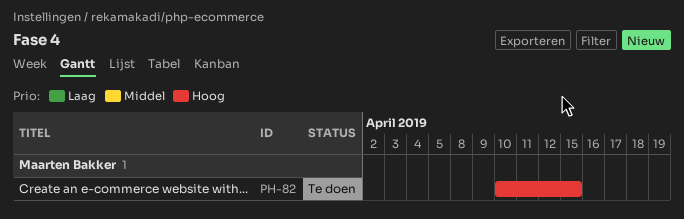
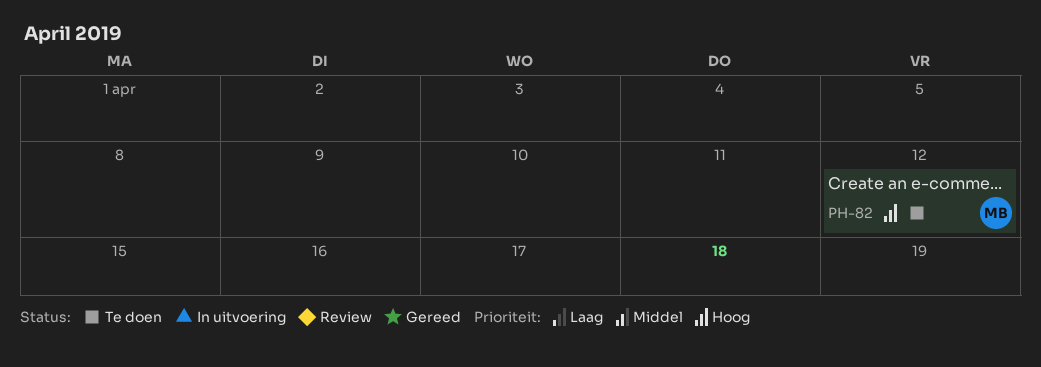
PH-82, due: Apr 15 -> Apr 12

